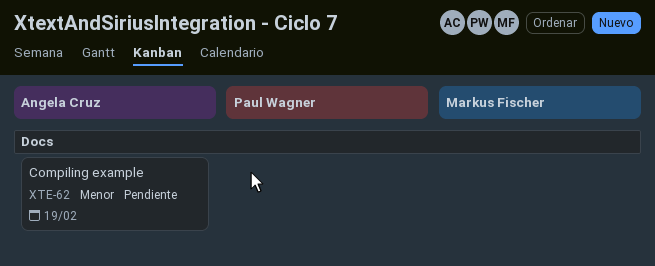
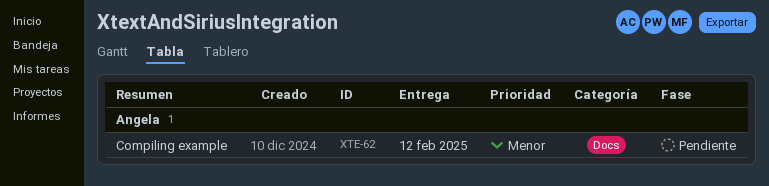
XTE-62, due: Feb 19 -> Feb 12

